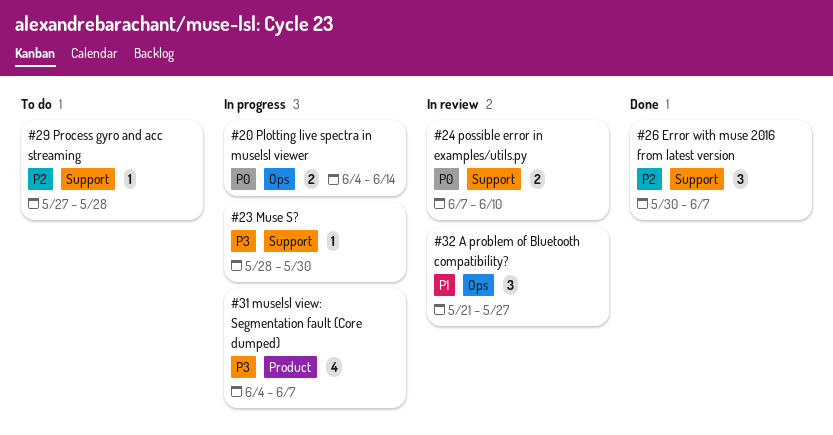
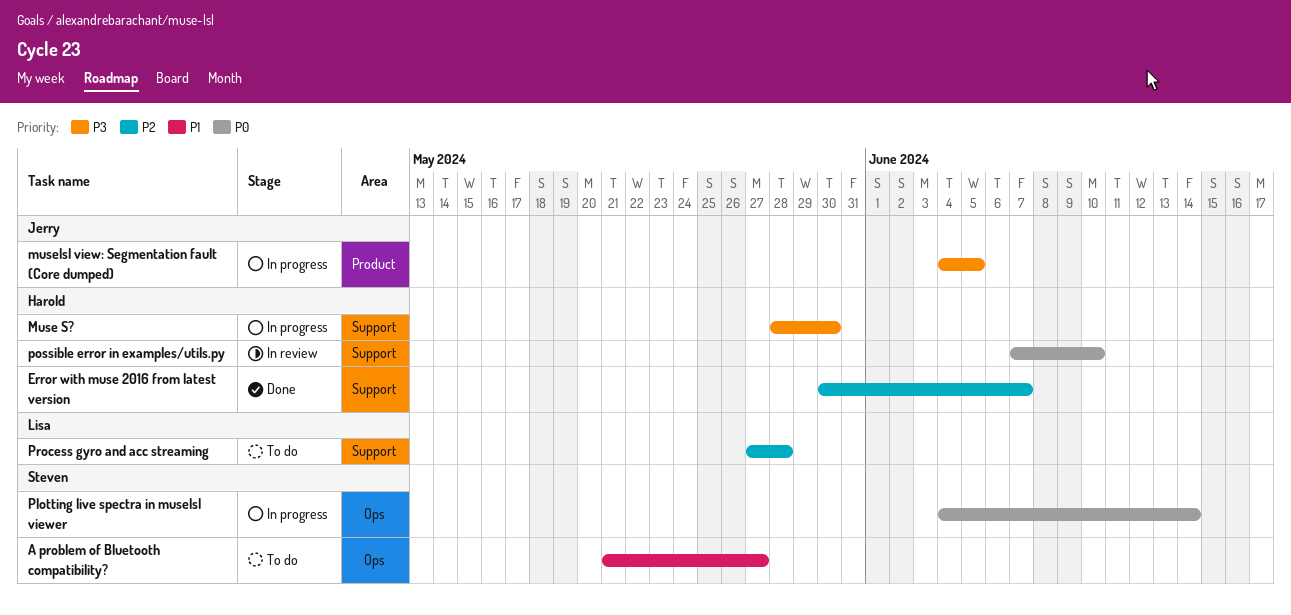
A problem of Bluetooth compatibility?, status: In review -> To do
muselsl view: Segmentation fault (Core dumped), due: Jun 7 -> Jun 5

